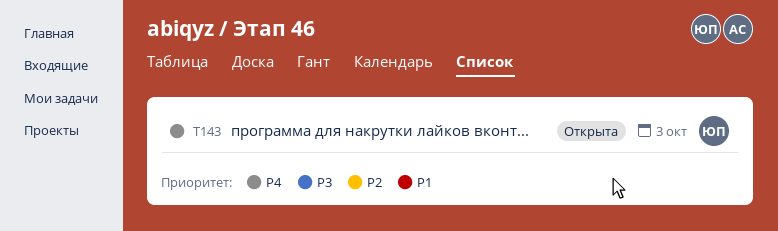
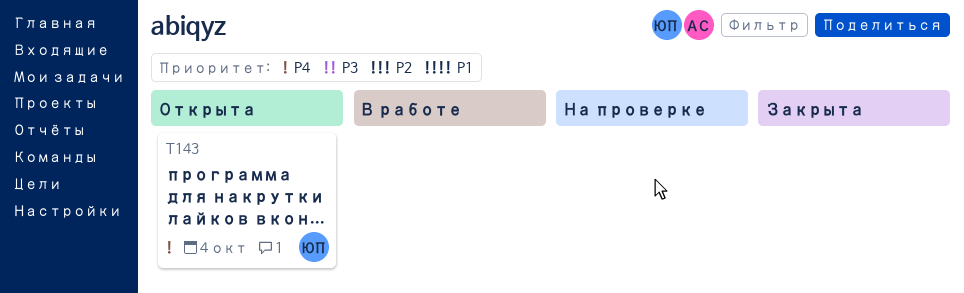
T143, due: Oct 3 -> Oct 4

